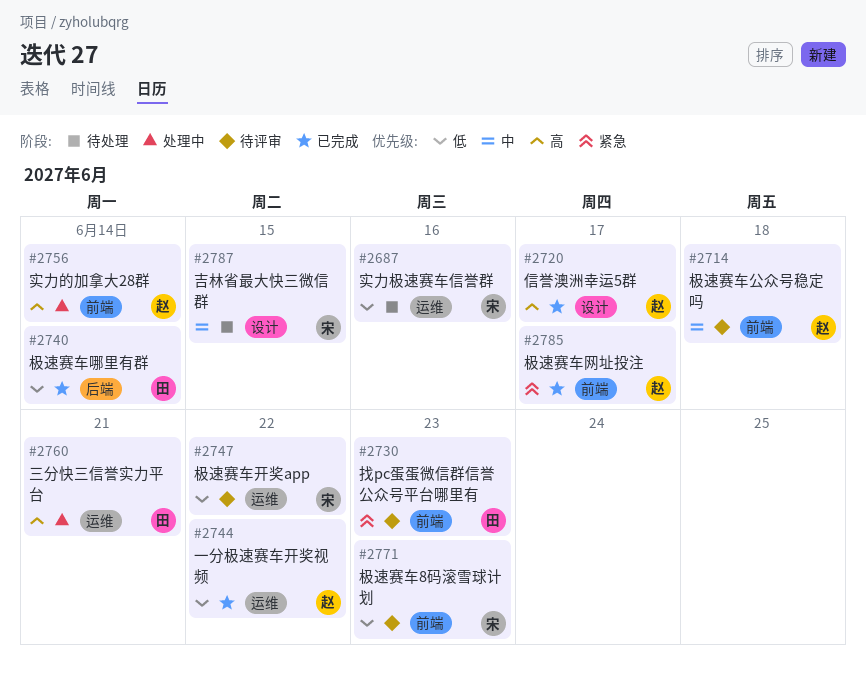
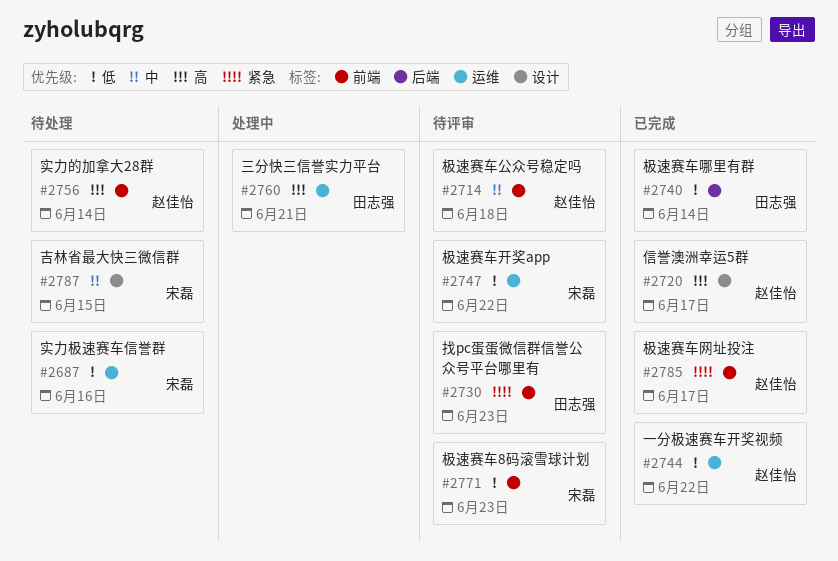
#2756, status: 处理中 -> 待处理

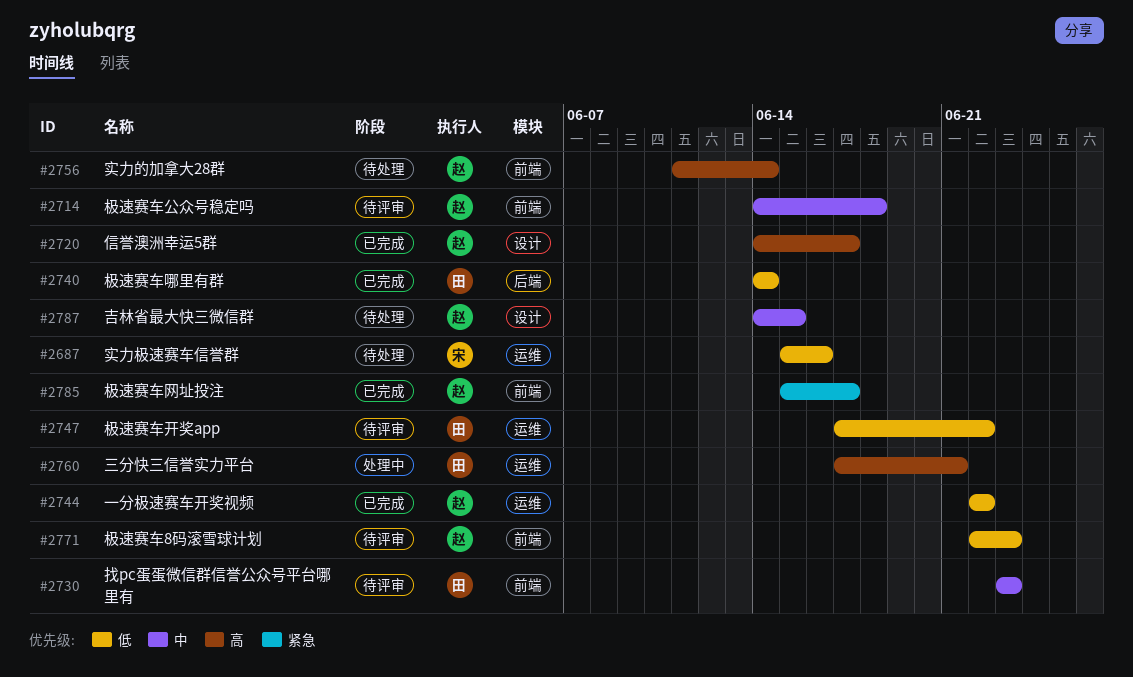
#2730, priority: 紧急 -> 中
#2747, owner: 宋磊 -> 田志强
#2771, owner: 宋磊 -> 赵佳怡
#2787, owner: 宋磊 -> 赵佳怡

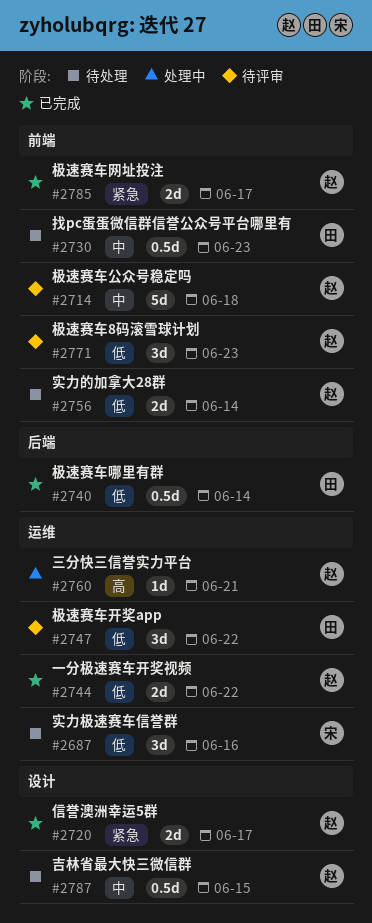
#2720, priority: 高 -> 紧急
#2730, status: 待评审 -> 待处理
#2756, priority: 高 -> 低
#2760, owner: 田 -> 赵

